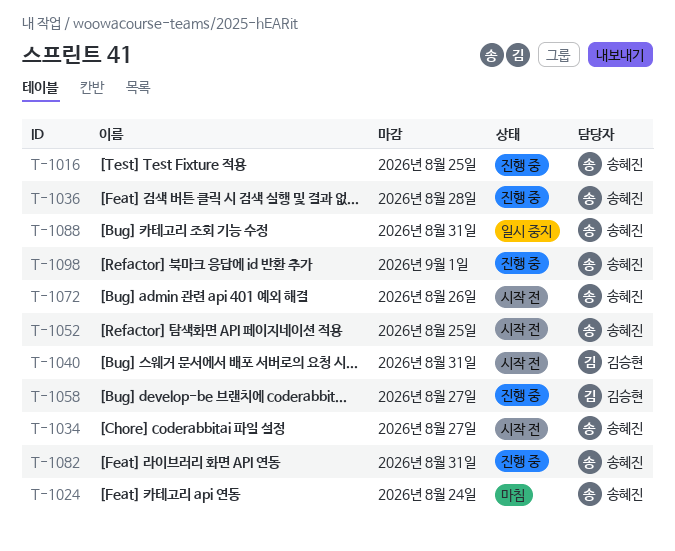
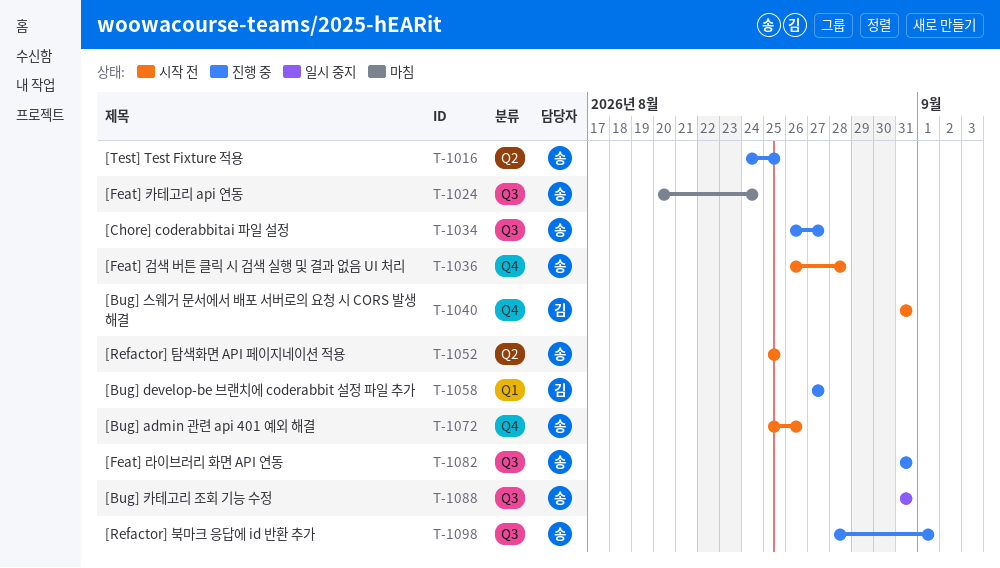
T-1034, status: 시작 전 -> 진행 중
T-1036, status: 진행 중 -> 시작 전

